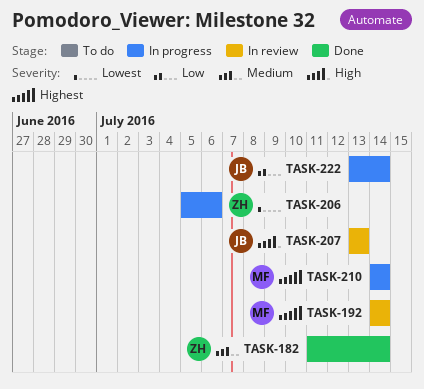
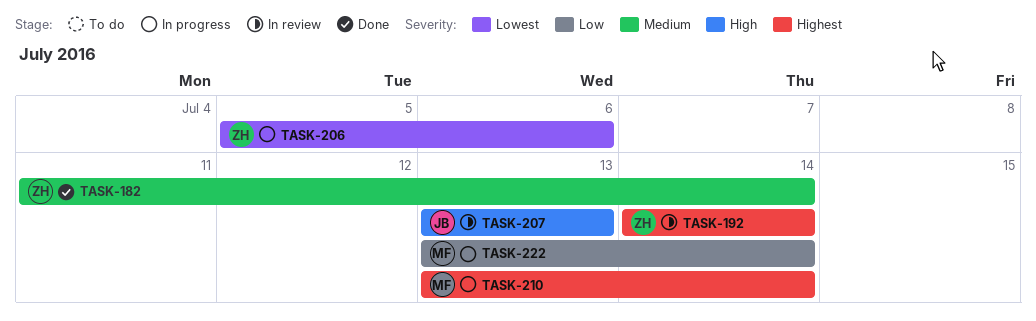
TASK-192, owner: MF -> ZH
TASK-210, start: Jul 14 -> Jul 13
TASK-222, owner: JB -> MF

